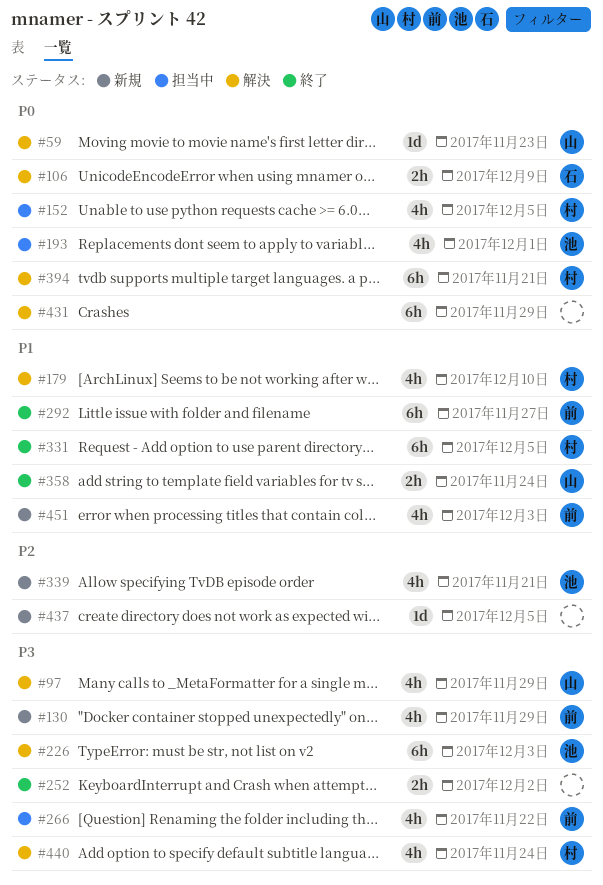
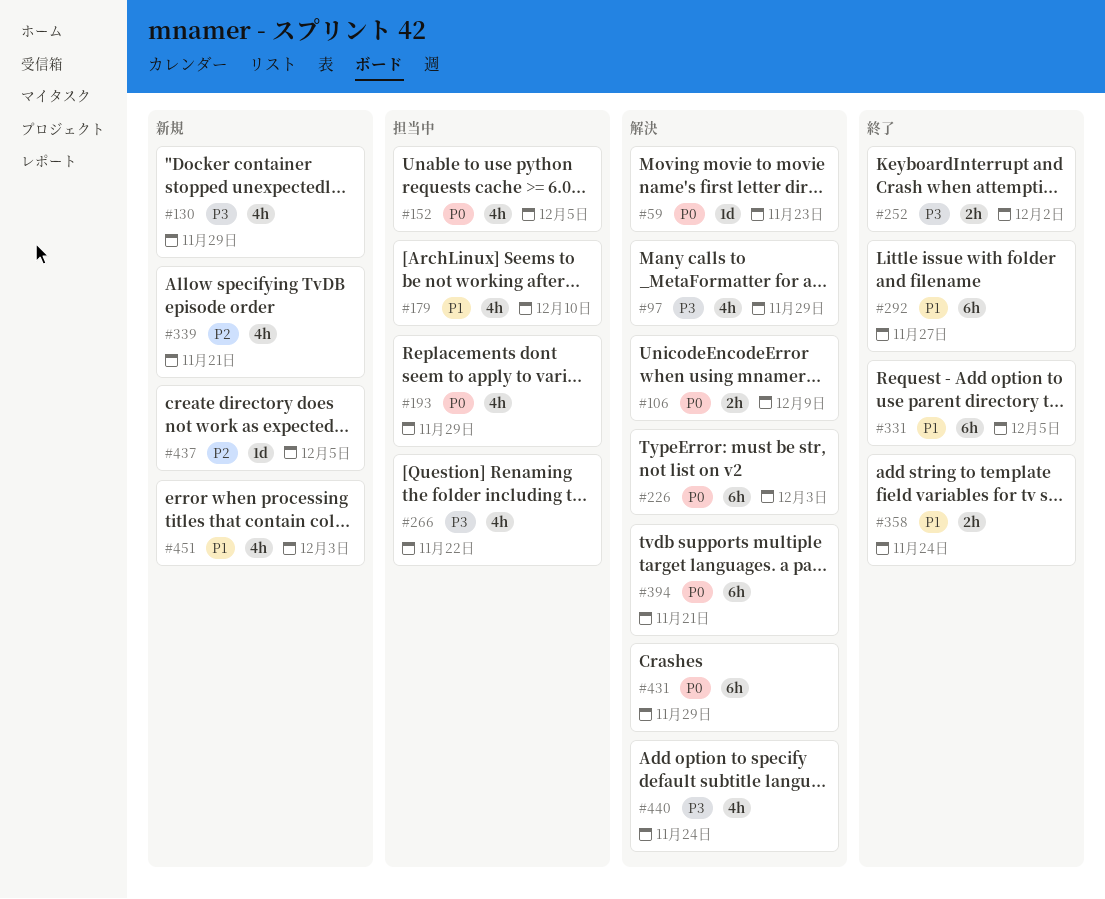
#179, status: 解決 -> 担当中
#193, due: Dec 1 -> Nov 29
#226, priority: P3 -> P0

